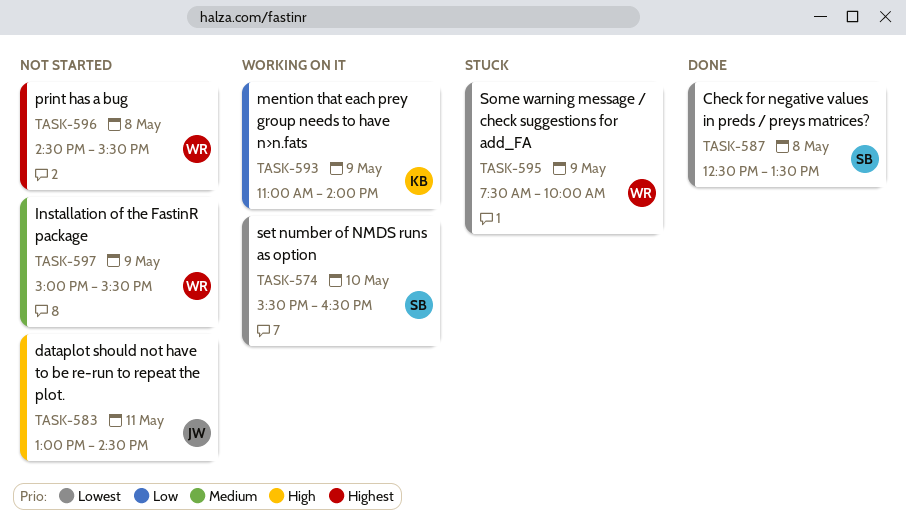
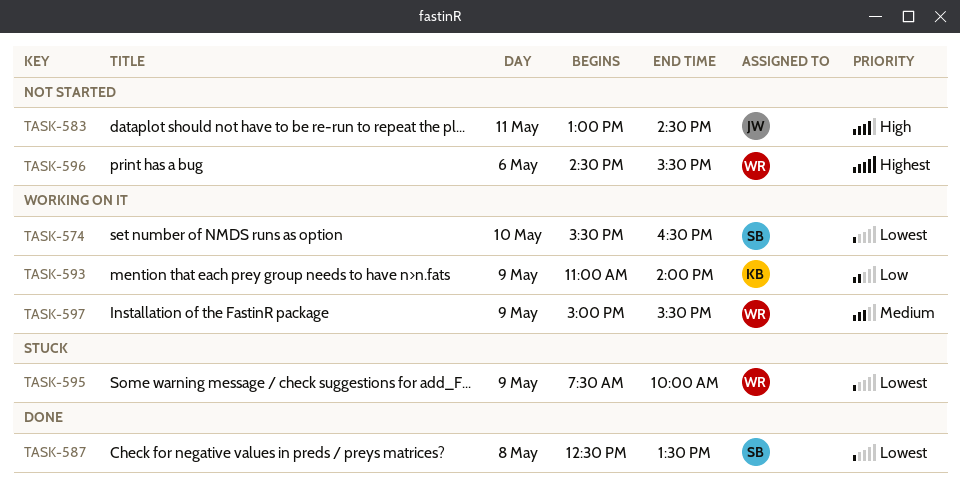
TASK-596, day: May 8 -> May 6
TASK-597, status: Not started -> Working on it

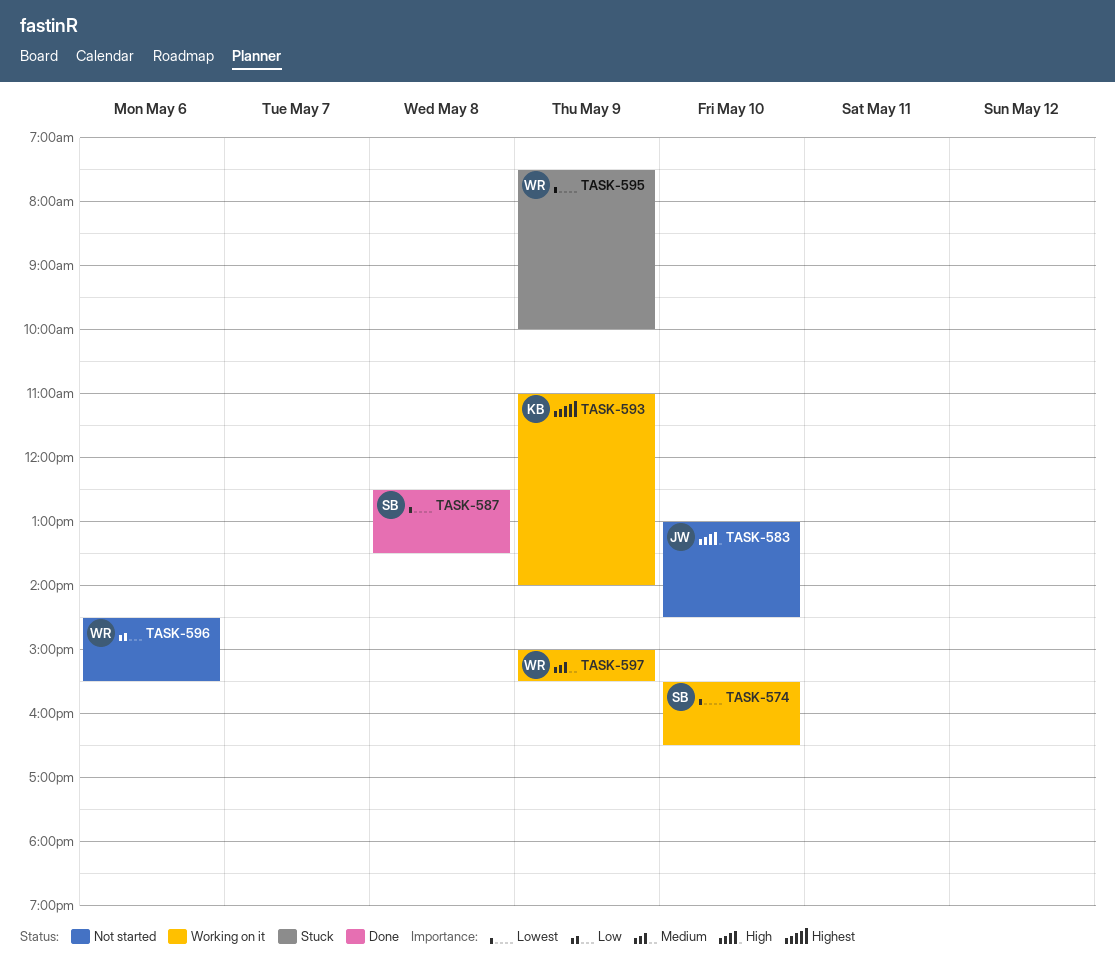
TASK-583, day: May 11 -> May 10
TASK-593, priority: Low -> Highest
TASK-596, priority: Highest -> Low

